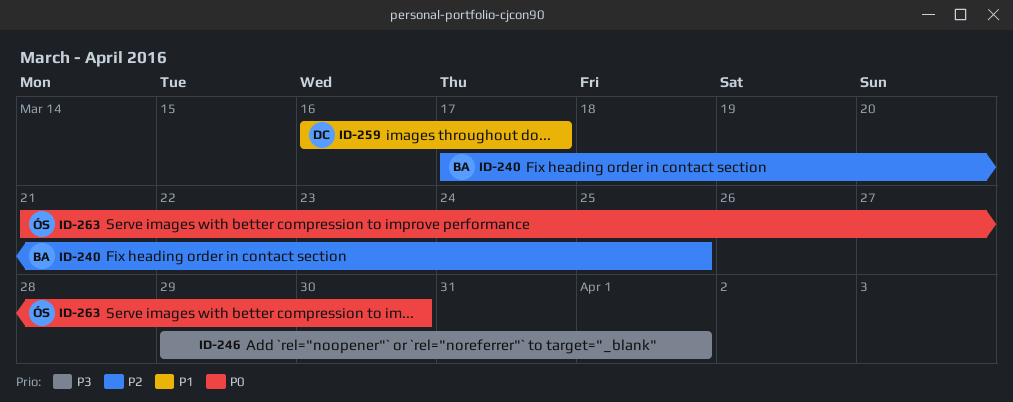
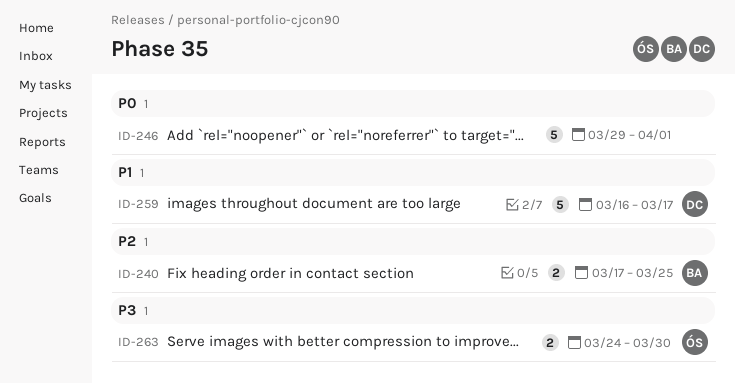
ID-246, priority: P3 -> P0
ID-263, priority: P0 -> P3
ID-263, start: Mar 21 -> Mar 24

